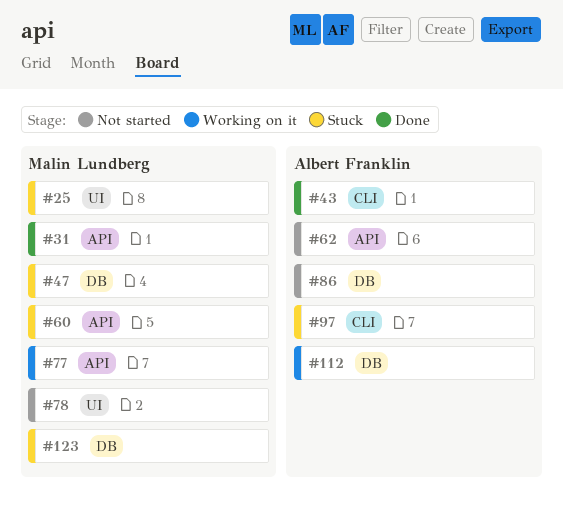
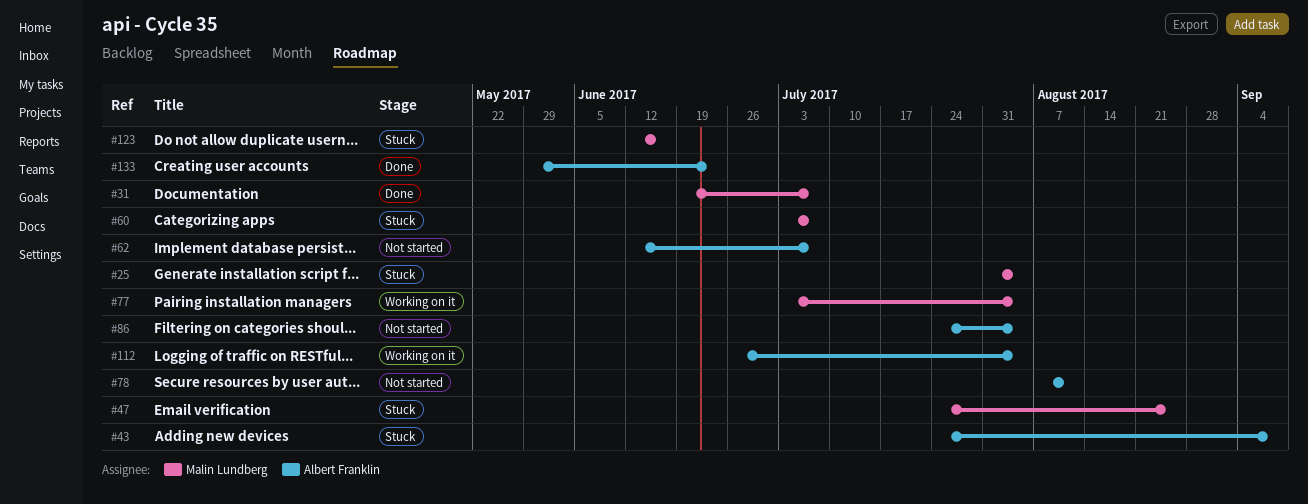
#43, status: Done -> Stuck
#78, owner: Malin Lundberg -> Albert Franklin
#97: present -> none
#133: none -> present

